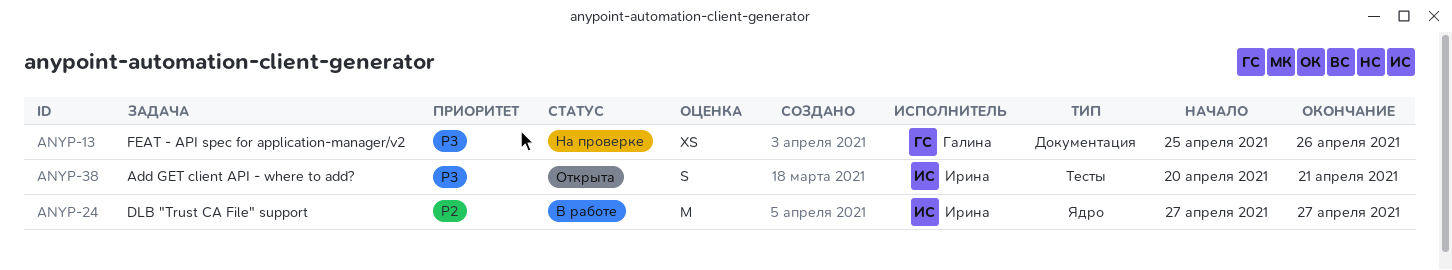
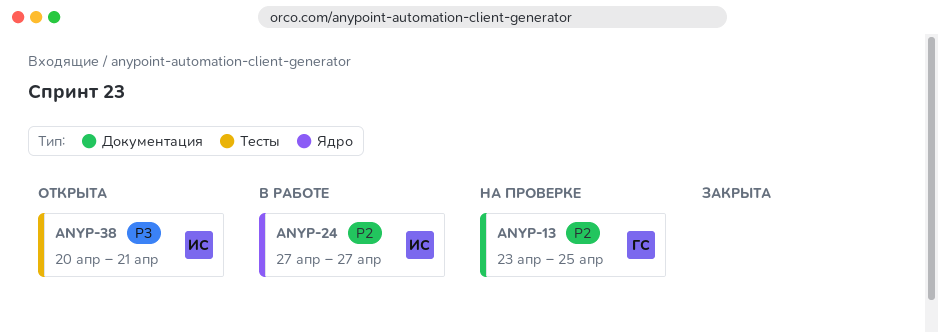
ANYP-13, priority: P3 -> P2
ANYP-13, start: Apr 25 -> Apr 23
ANYP-13, due: Apr 26 -> Apr 25

